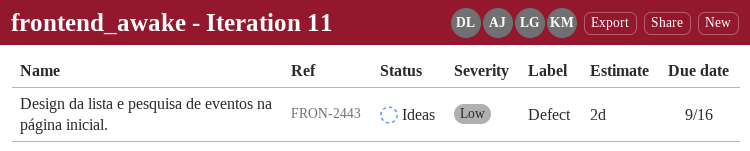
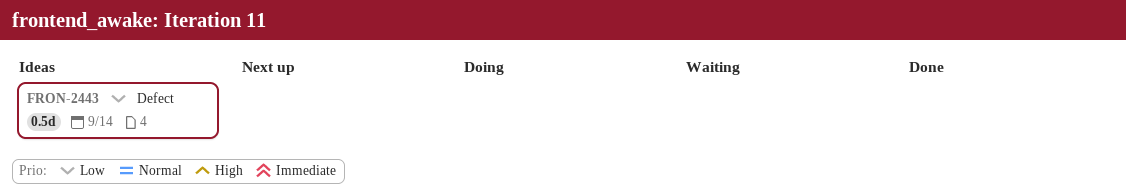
FRON-2443, estimate: 2d -> 0.5d
FRON-2443, due: Sep 16 -> Sep 14

